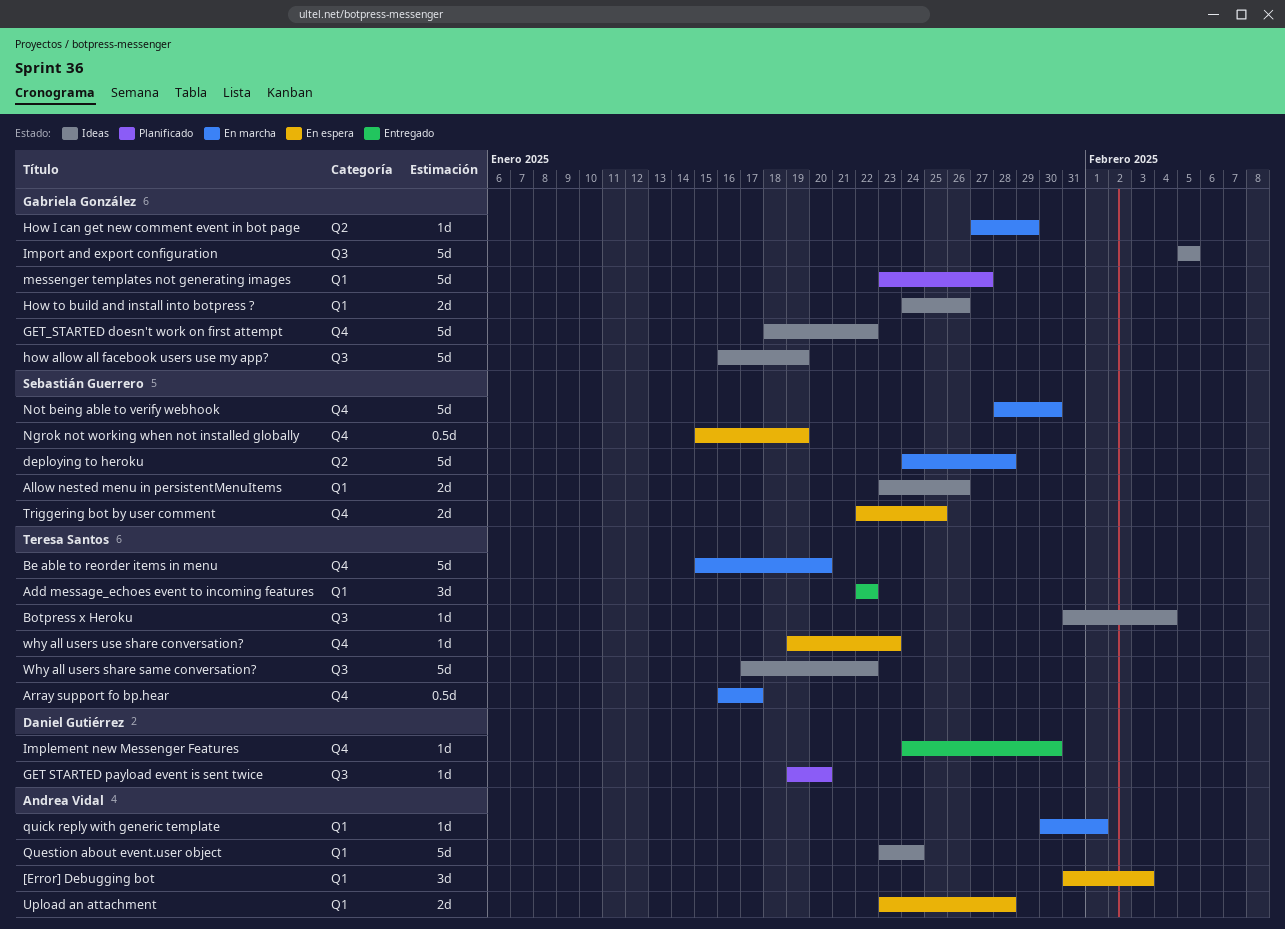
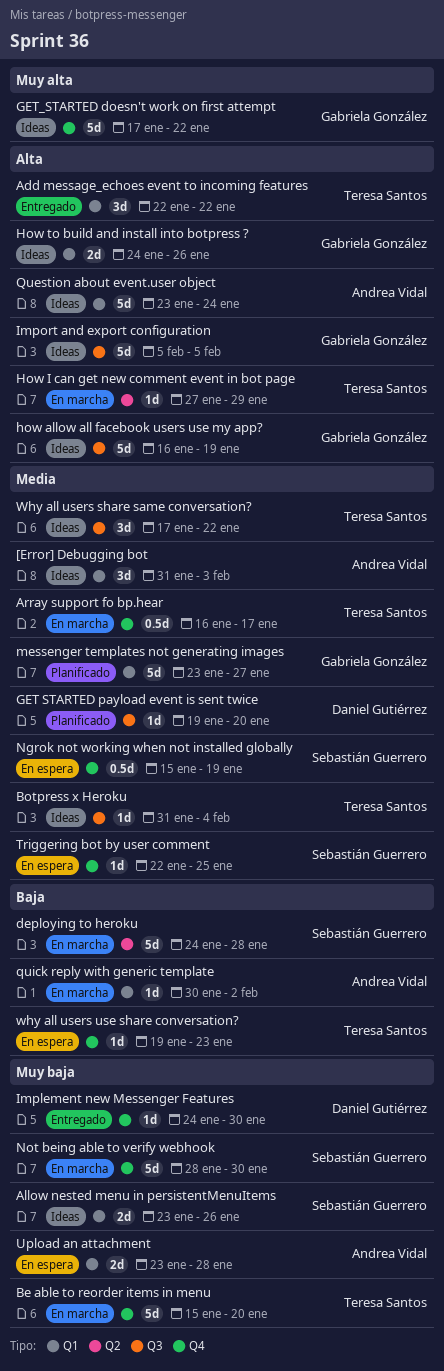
[Error] Debugging bot, status: En espera -> Ideas
GET_STARTED doesn't work on first attempt, start: Jan 18 -> Jan 17
How I can get new comment event in bot page, owner: Gabriela González -> Teresa Santos
quick reply with generic template, due: Feb 1 -> Feb 2
Triggering bot by user comment, estimate: 2d -> 1d
Why all users share same conversation?, estimate: 5d -> 3d

